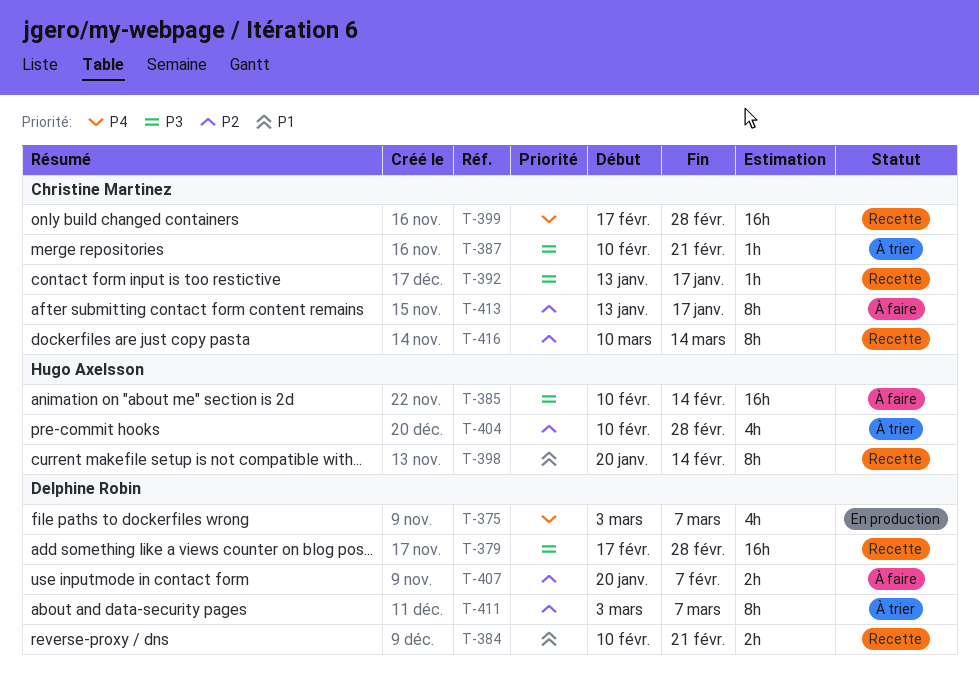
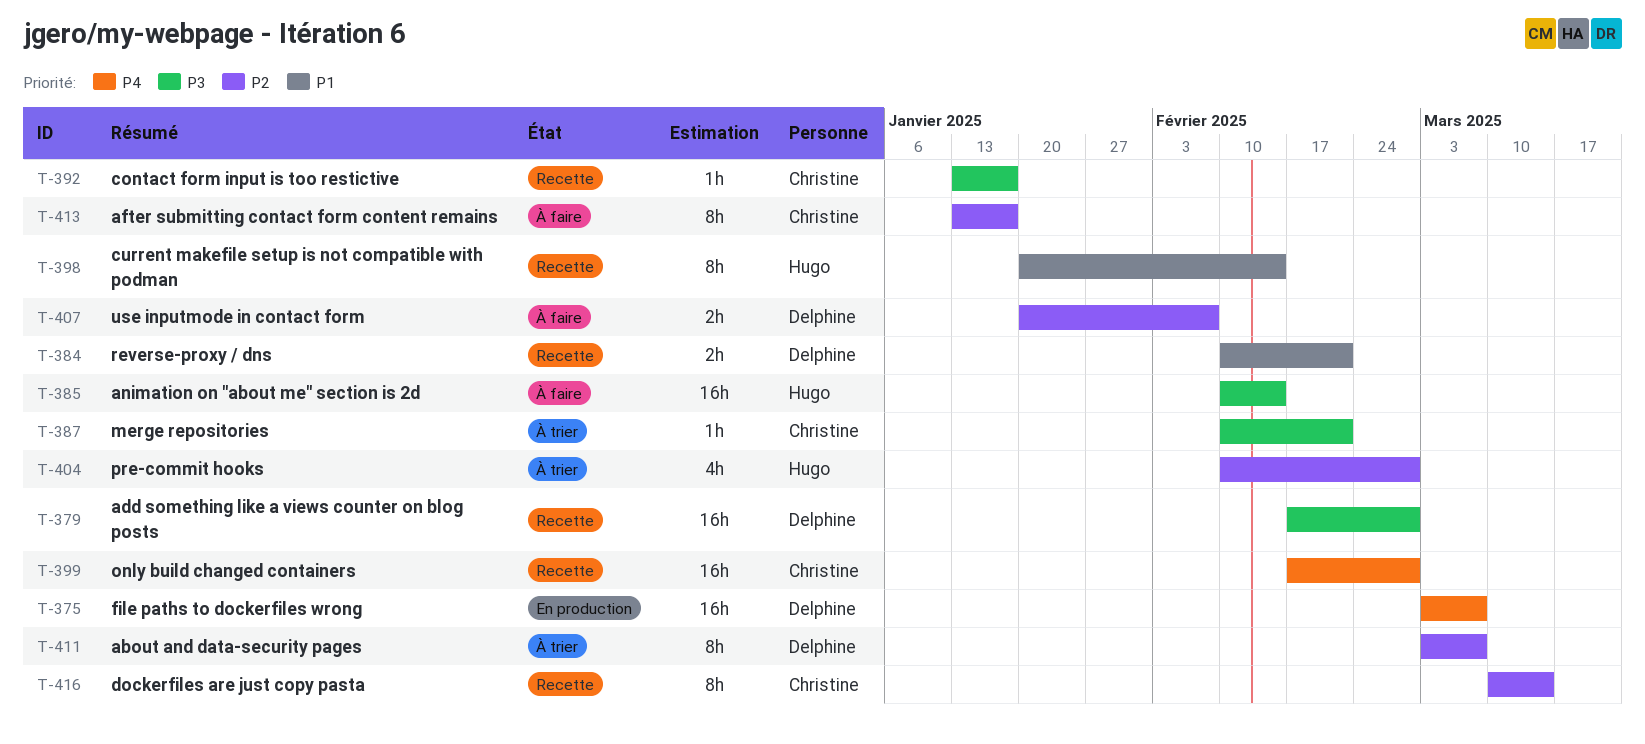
T-375, estimate: 4h -> 16h

